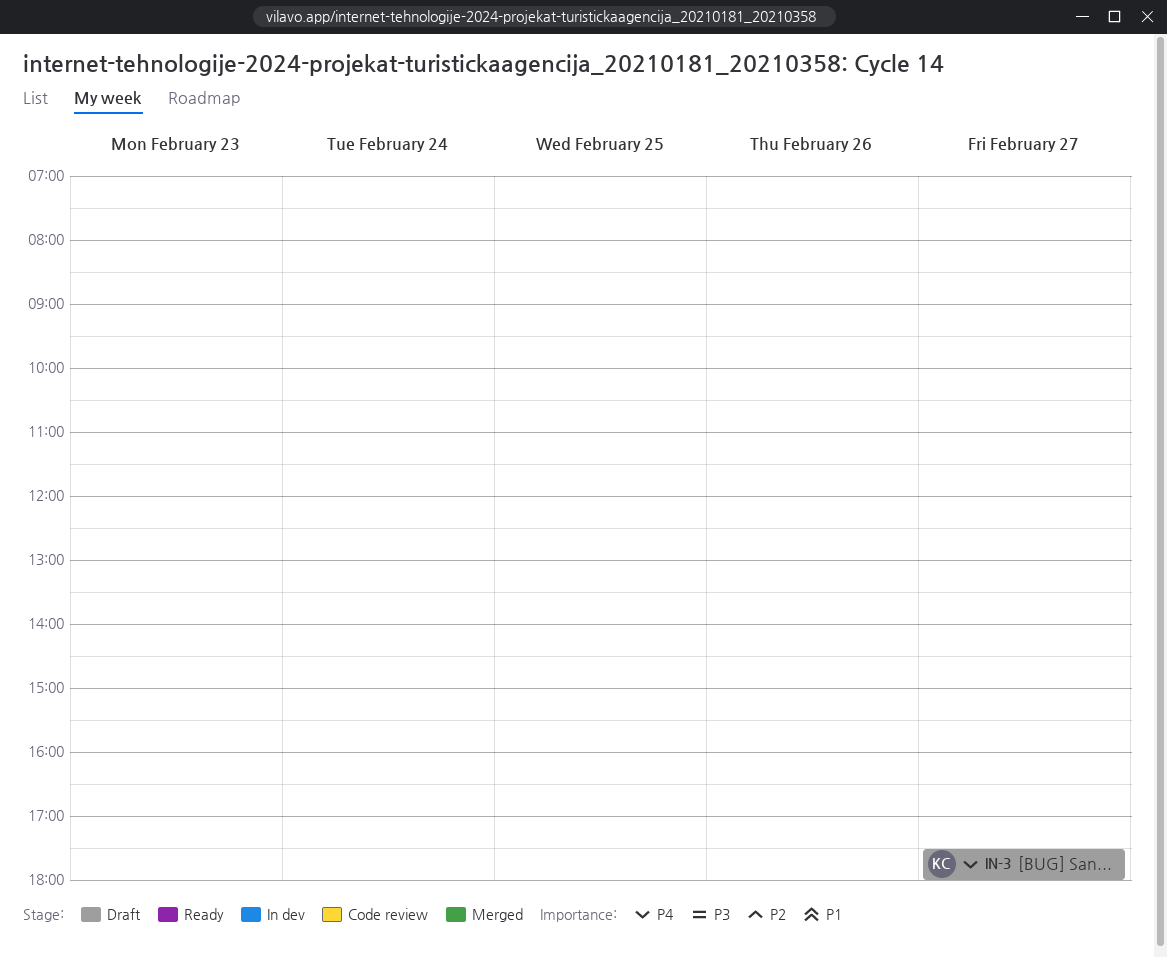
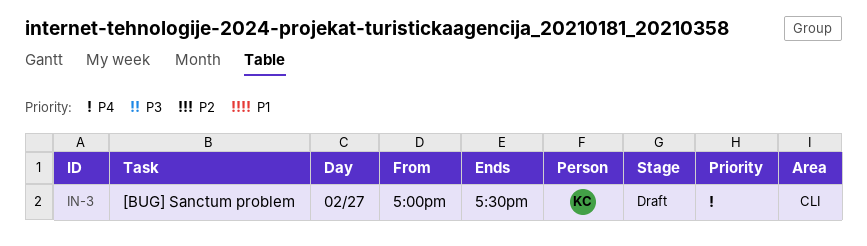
IN-3, begins: 17:30 -> 17:00
IN-3, ends: 18:00 -> 17:30

